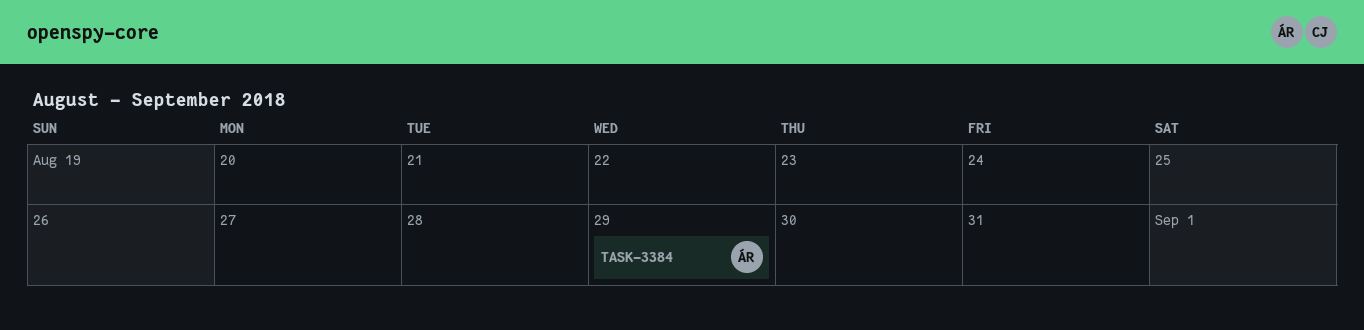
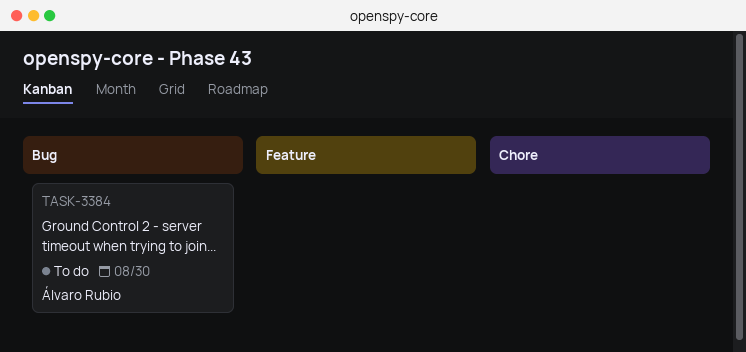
TASK-3384, due: Aug 29 -> Aug 30

